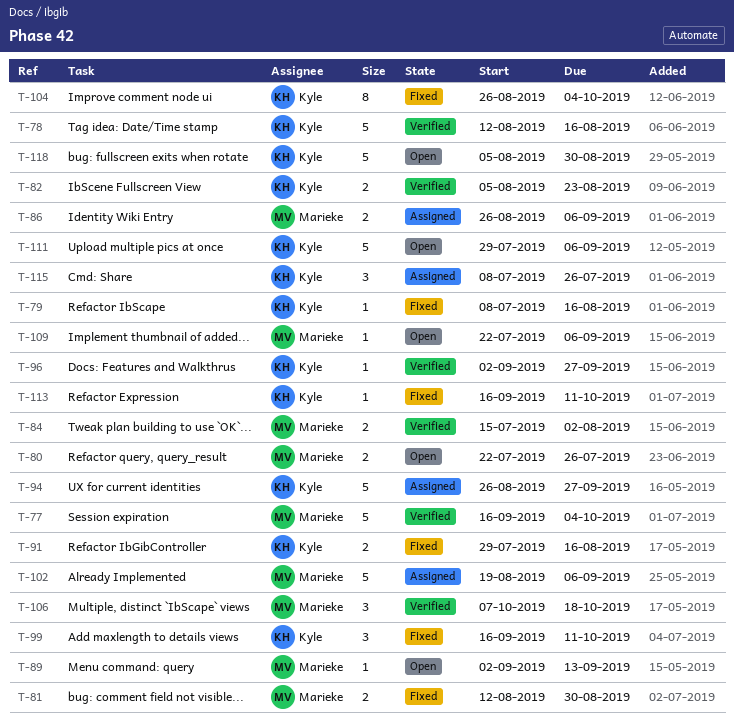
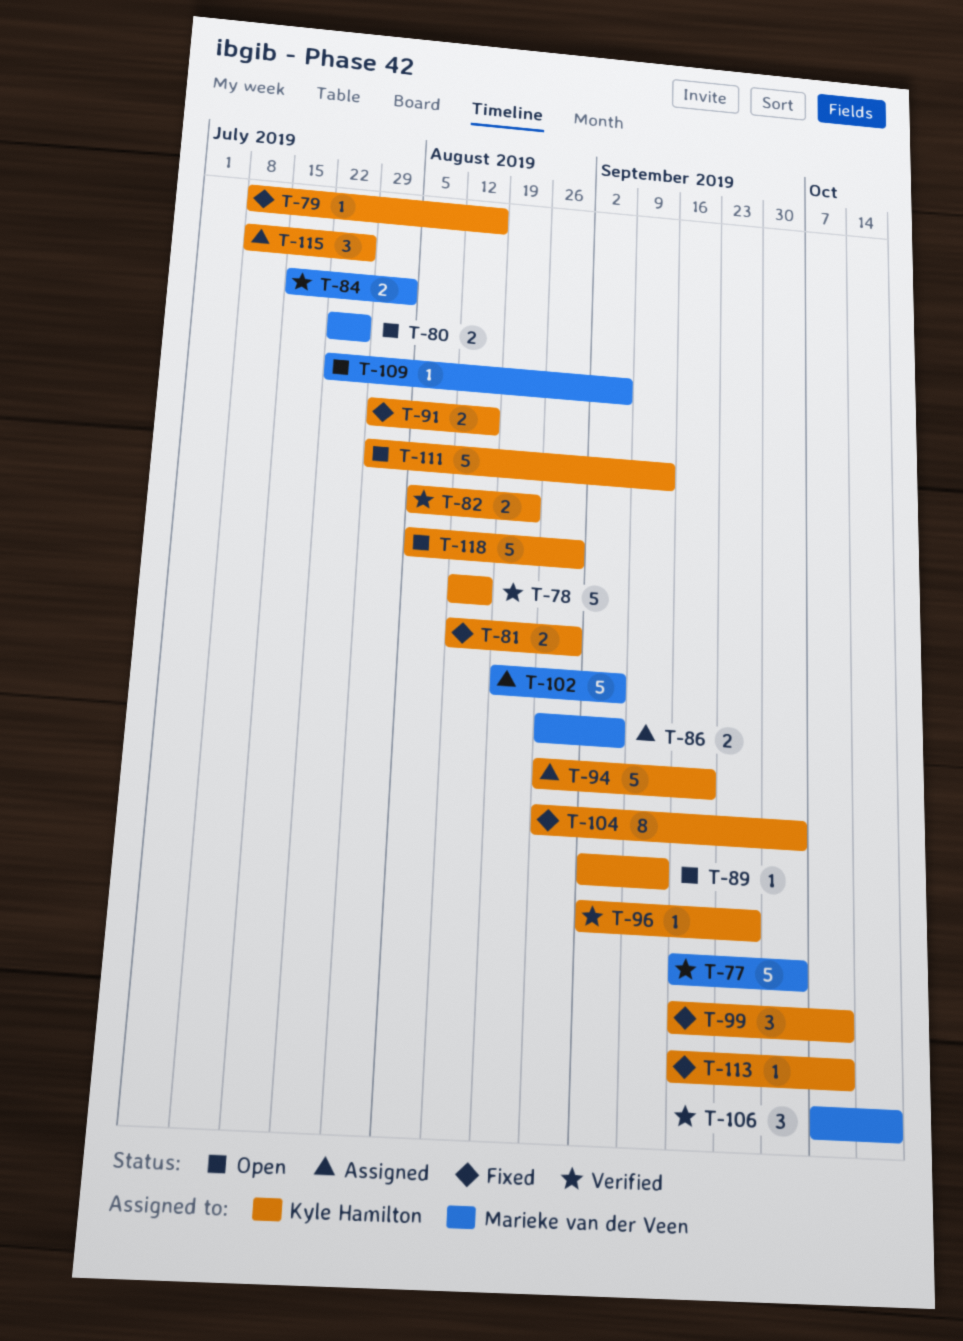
T-81, owner: Marieke van der Veen -> Kyle Hamilton
T-89, owner: Marieke van der Veen -> Kyle Hamilton
T-94, due: Sep 27 -> Sep 20
T-111, due: Sep 6 -> Sep 13

